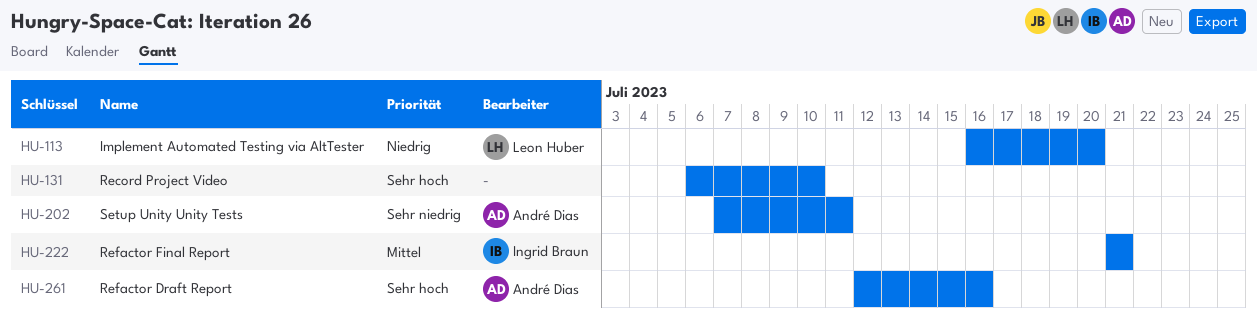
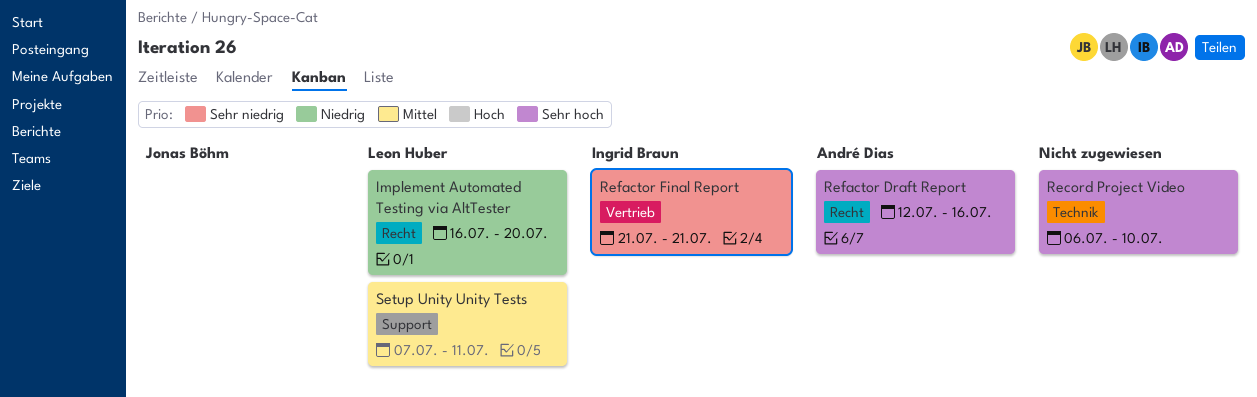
Refactor Final Report, priority: Mittel -> Sehr niedrig
Setup Unity Unity Tests, owner: André Dias -> Leon Huber
Setup Unity Unity Tests, priority: Sehr niedrig -> Mittel

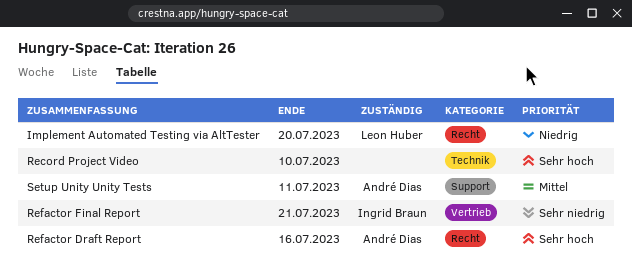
Setup Unity Unity Tests, owner: Leon Huber -> André Dias

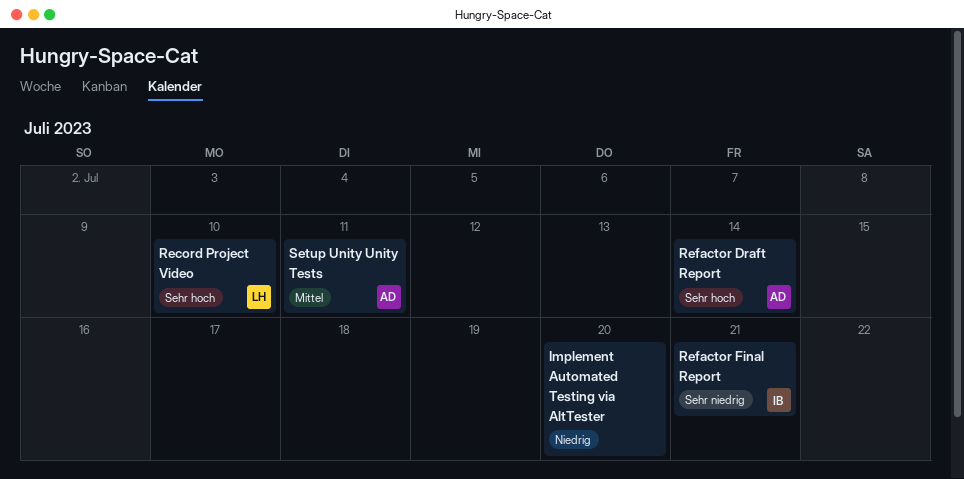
Implement Automated Testing via AltTester, owner: Leon Huber -> none
Record Project Video, owner: none -> Leon Huber
Refactor Draft Report, due: Jul 16 -> Jul 14

